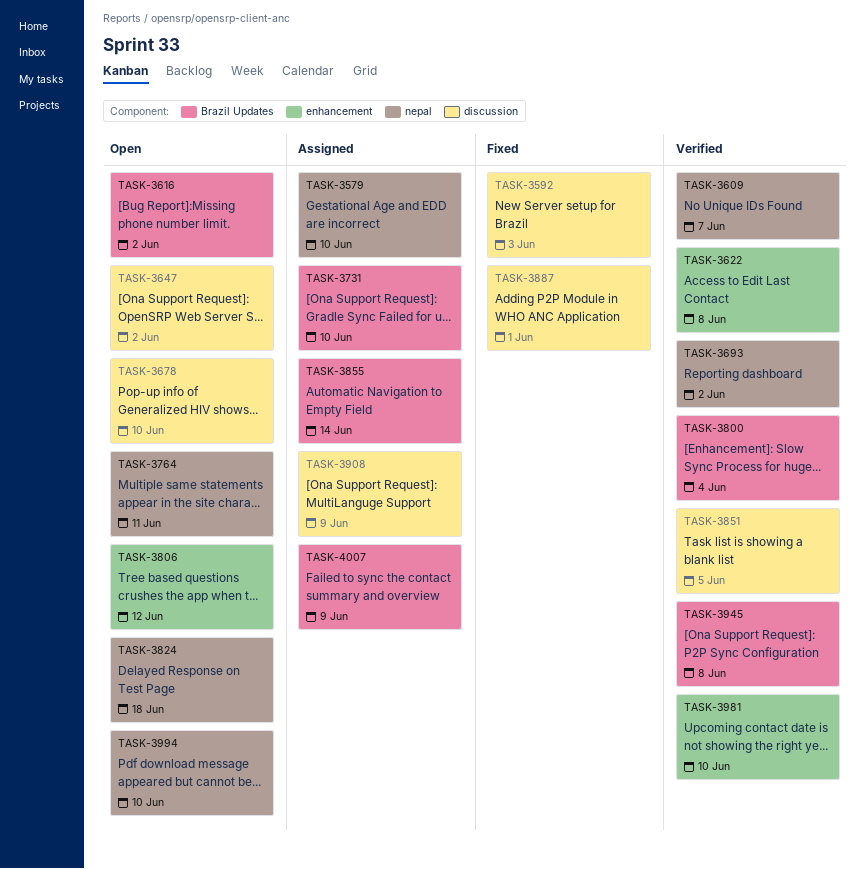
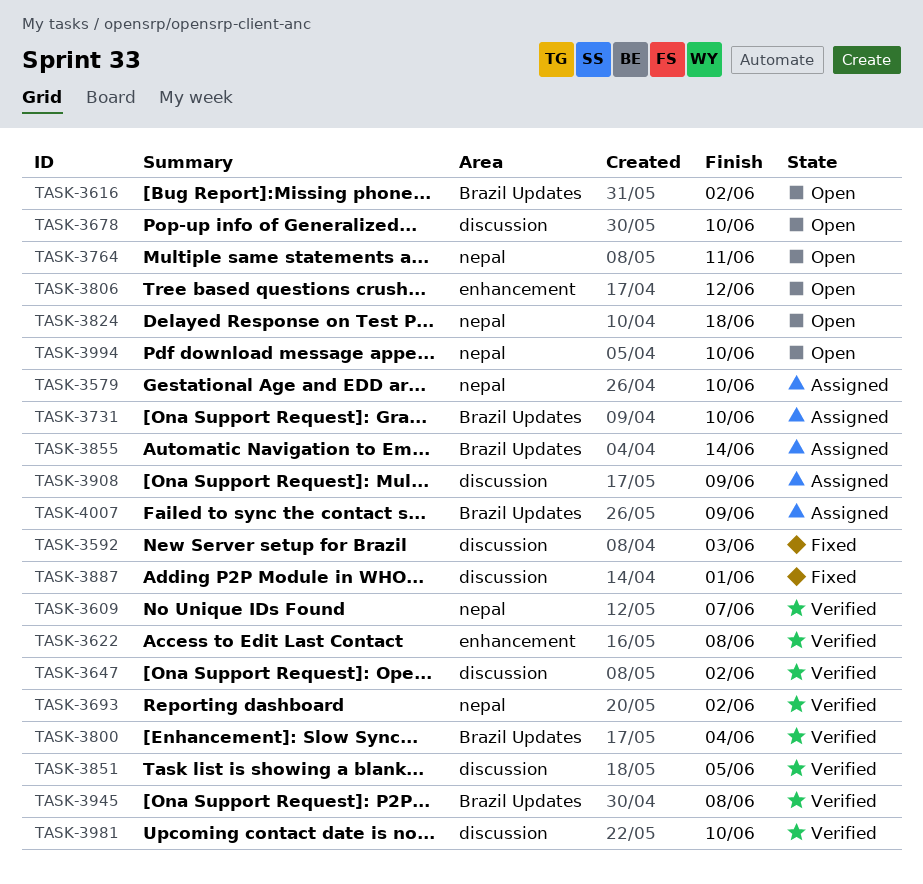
TASK-3647, status: Open -> Verified
TASK-3981, label: enhancement -> discussion

